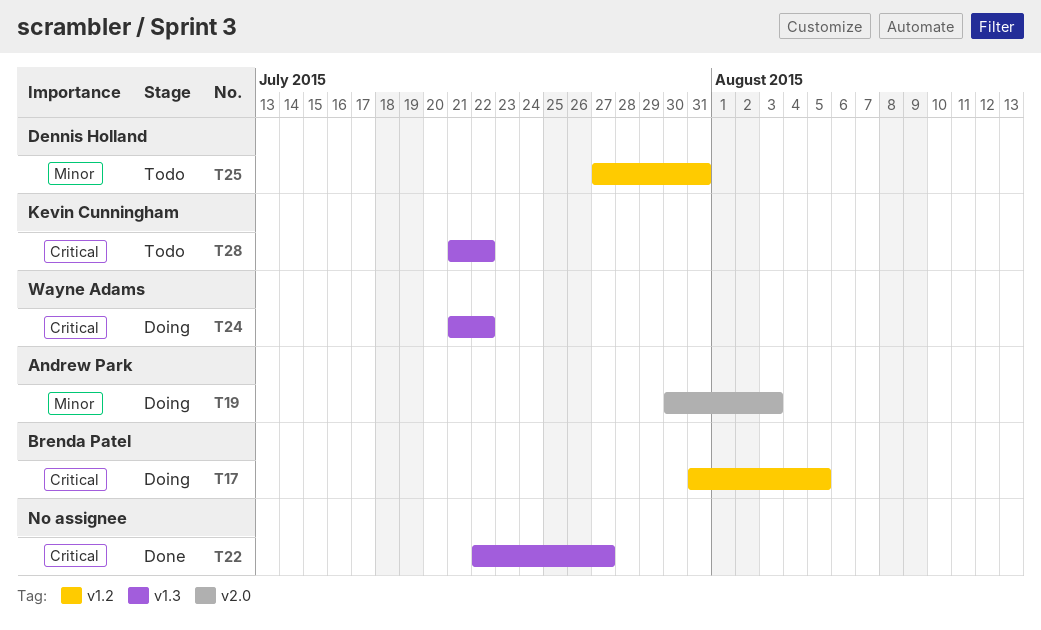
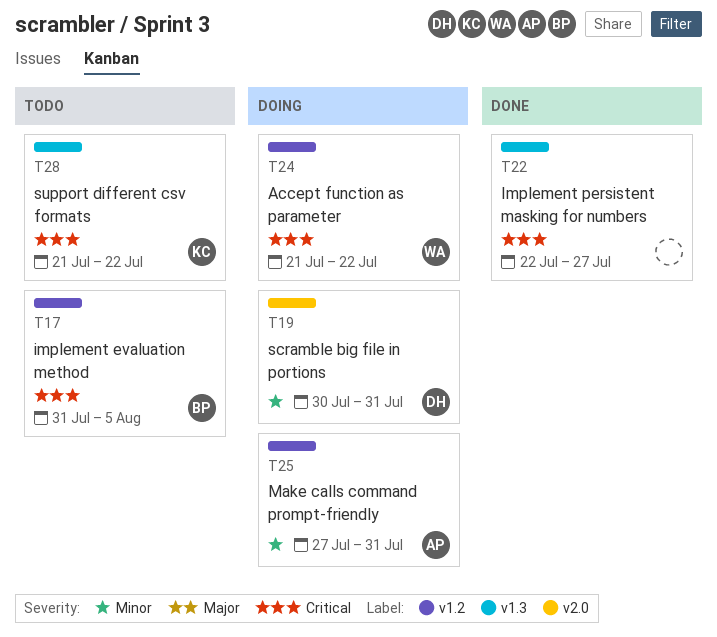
T17, status: Doing -> Todo
T19, owner: Andrew Park -> Dennis Holland
T19, due: Aug 3 -> Jul 31
T24, label: v1.3 -> v1.2
T25, status: Todo -> Doing
T25, owner: Dennis Holland -> Andrew Park

